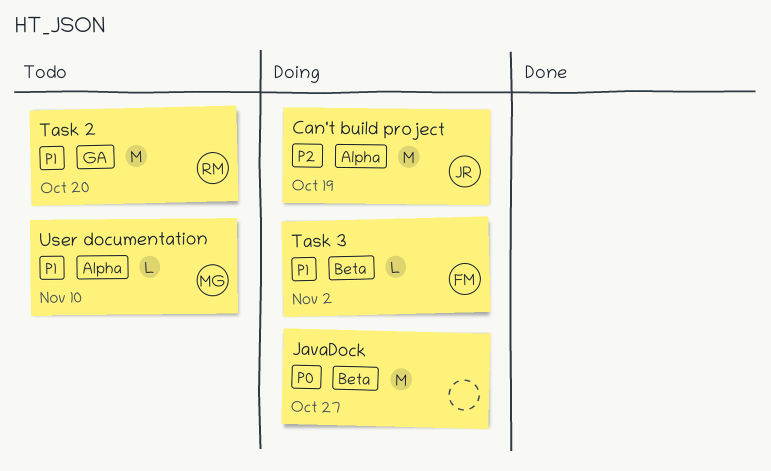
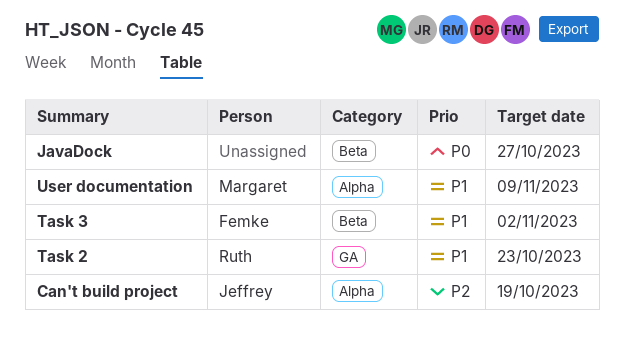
Task 2, due: Oct 20 -> Oct 23
User documentation, due: Nov 10 -> Nov 9

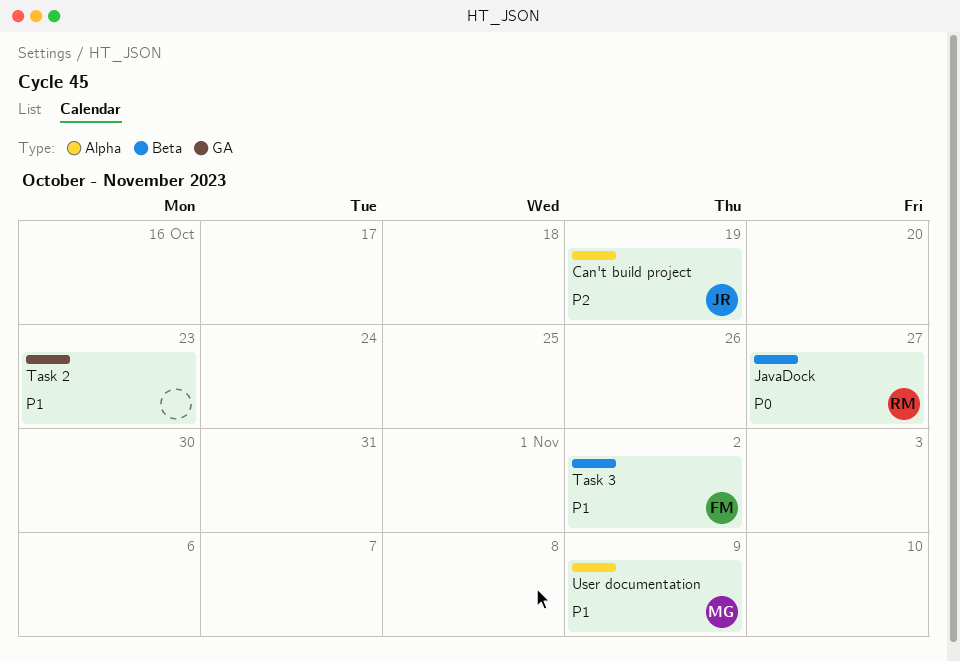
JavaDock, owner: none -> Ruth
Task 2, owner: Ruth -> none

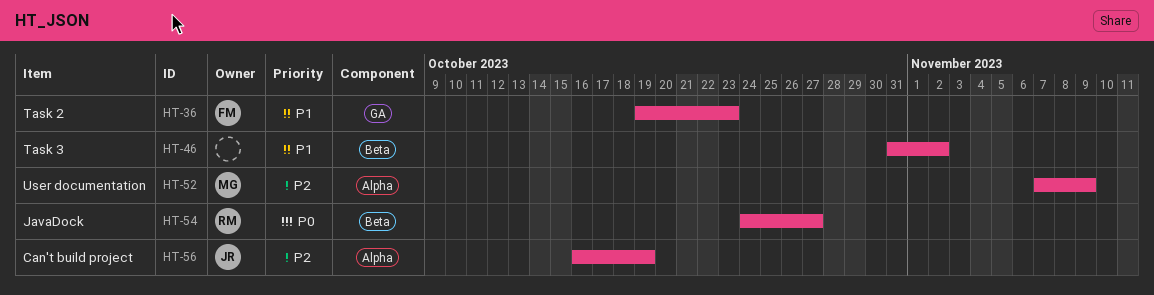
Task 2, owner: none -> FM
Task 3, owner: FM -> none
User documentation, priority: P1 -> P2

